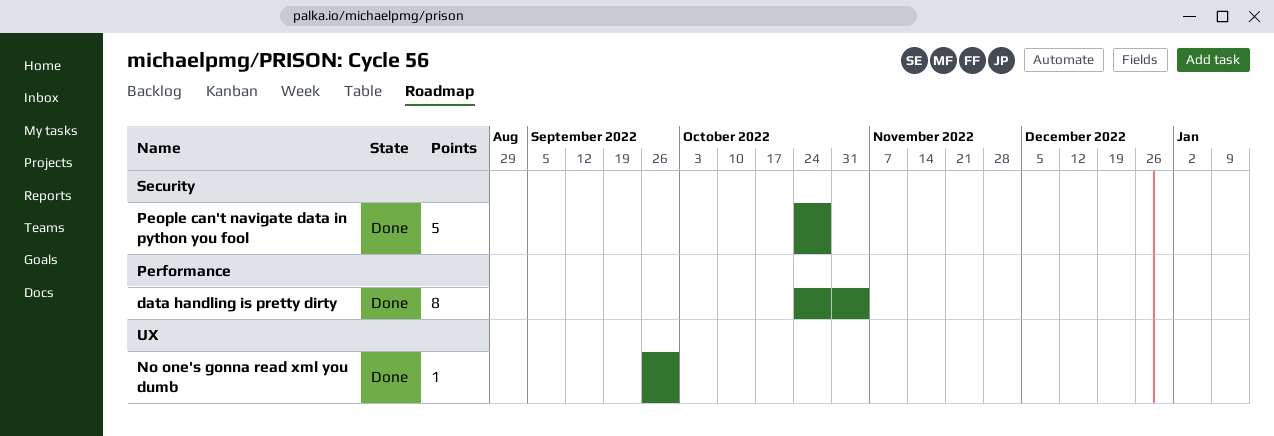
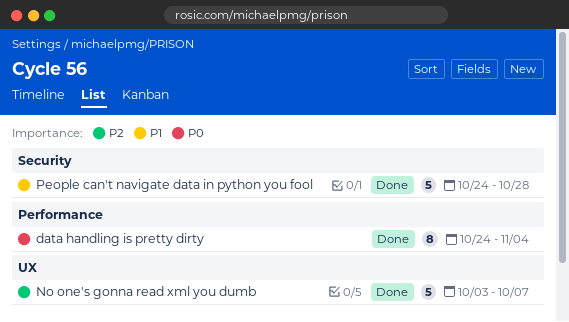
No one's gonna read xml you dumb, estimate: 1 -> 5
No one's gonna read xml you dumb, start: Sep 26 -> Oct 3
No one's gonna read xml you dumb, due: Sep 30 -> Oct 7

